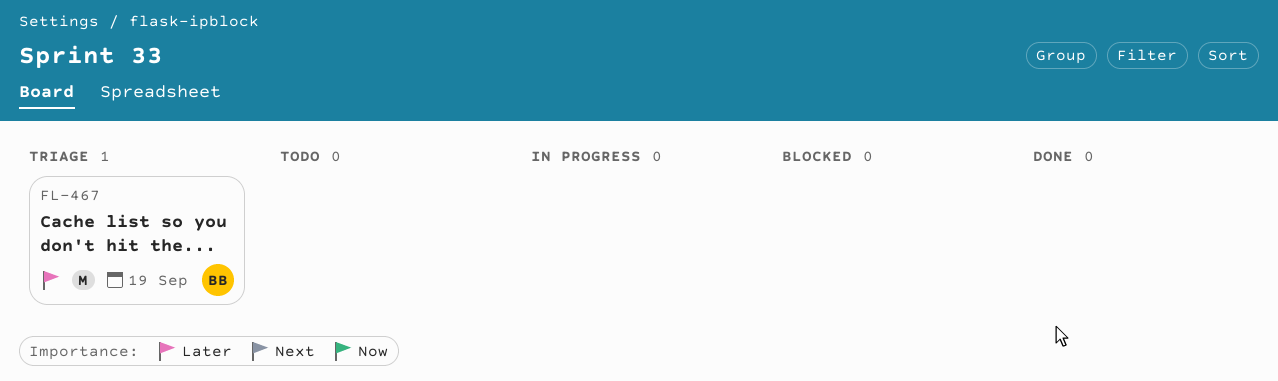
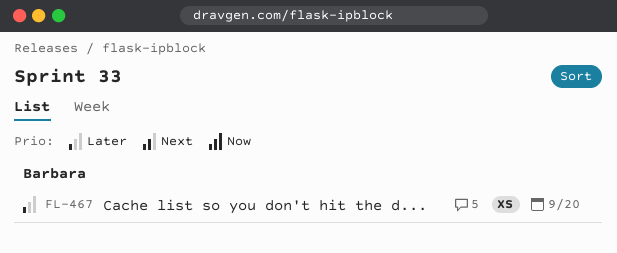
FL-467, estimate: M -> XS
FL-467, due: Sep 19 -> Sep 20

